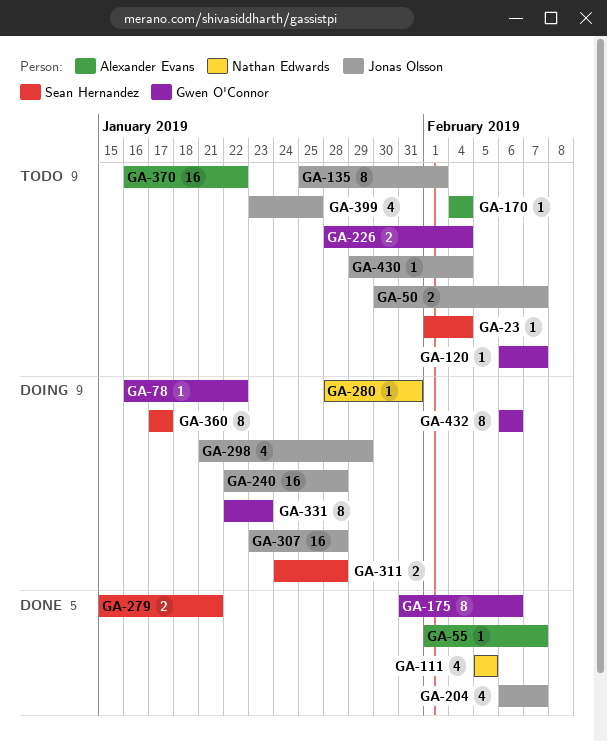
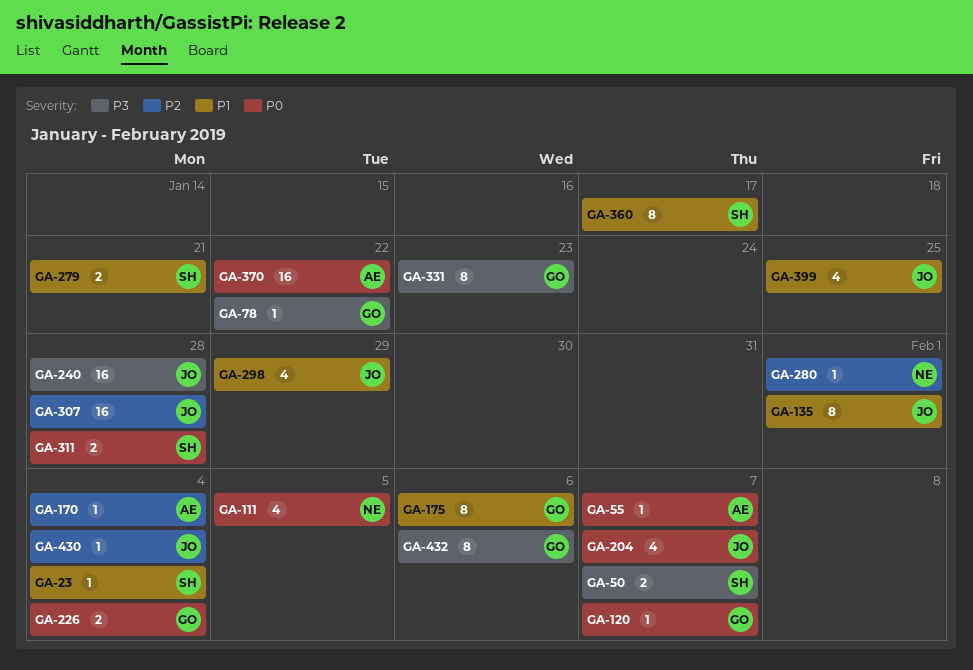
GA-50, owner: Jonas Olsson -> Sean Hernandez
GA-280, due: Jan 31 -> Feb 1

